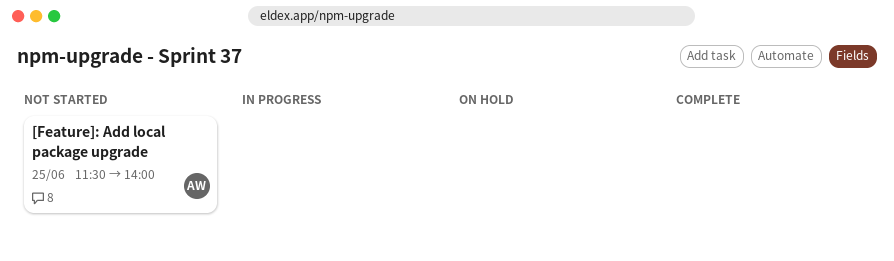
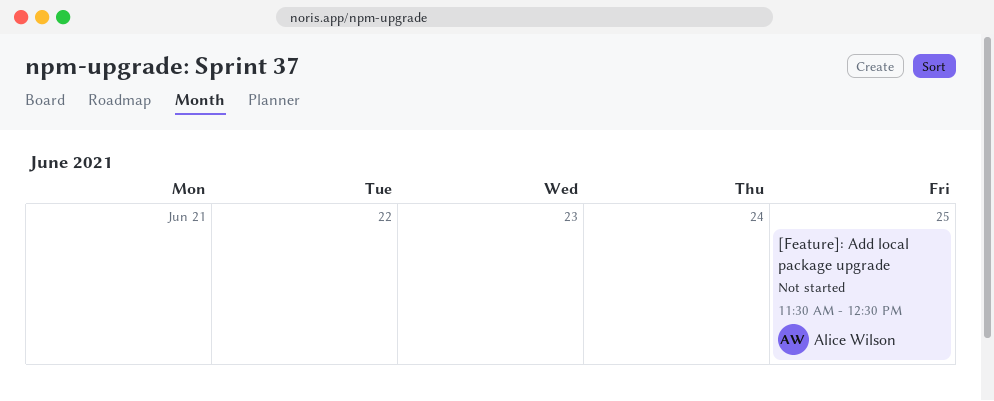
[Feature]: Add local package upgrade, ends: 14:00 -> 12:30

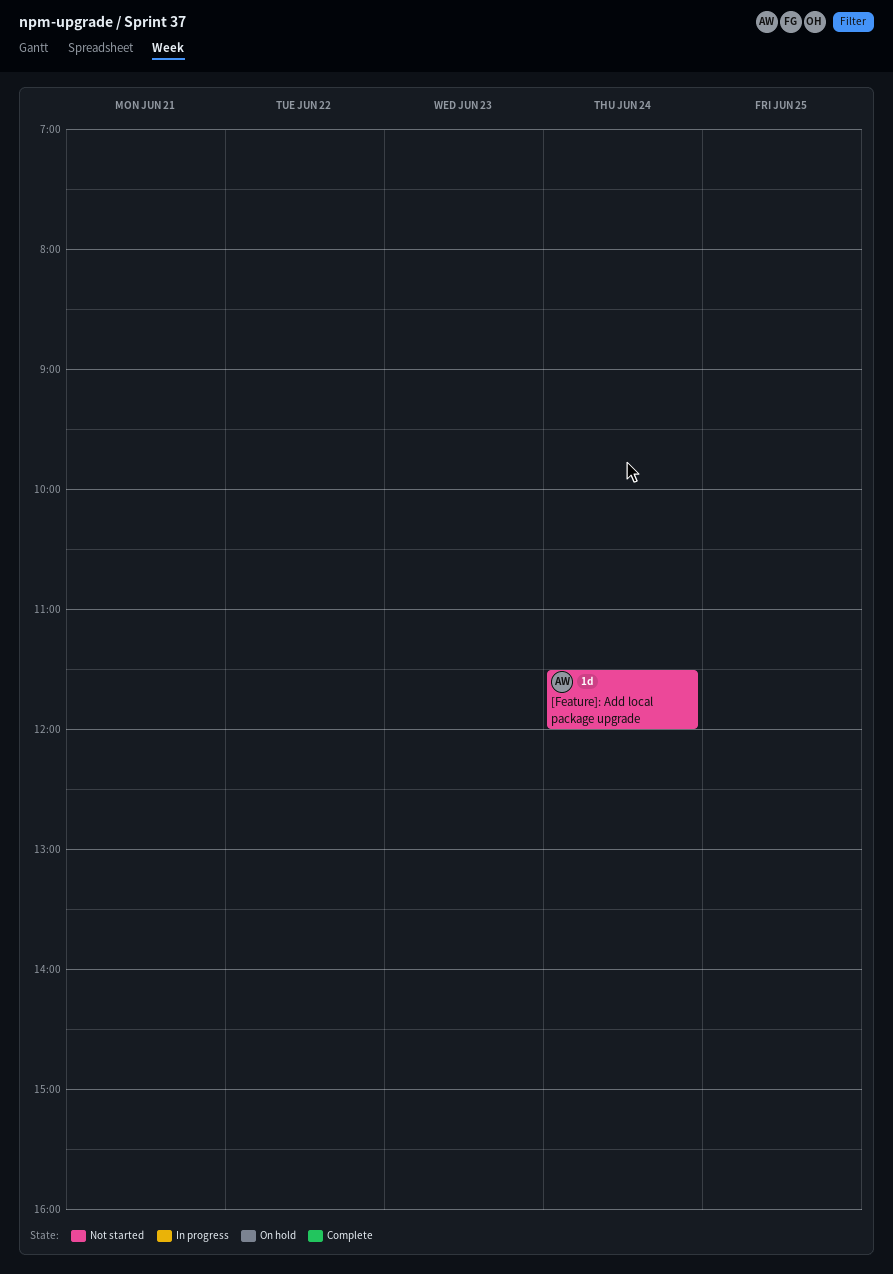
[Feature]: Add local package upgrade, day: Jun 25 -> Jun 24
[Feature]: Add local package upgrade, ends: 12:30 -> 12:00

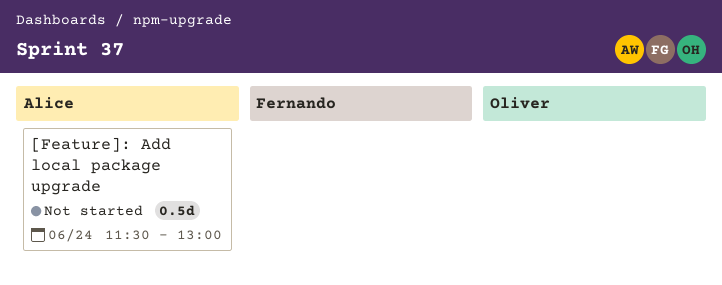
[Feature]: Add local package upgrade, estimate: 1d -> 0.5d
[Feature]: Add local package upgrade, ends: 12:00 -> 13:00

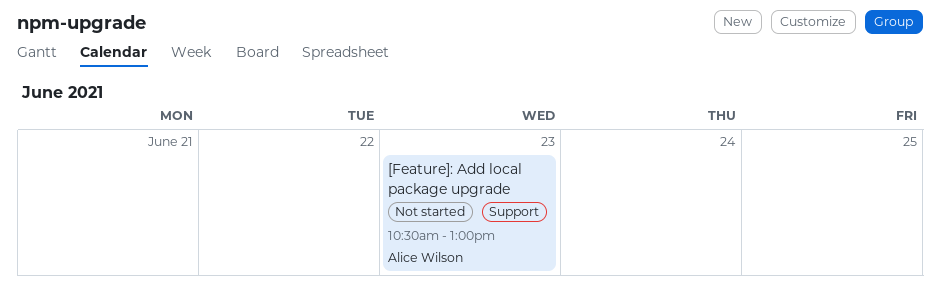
[Feature]: Add local package upgrade, day: Jun 24 -> Jun 23
[Feature]: Add local package upgrade, begins: 11:30 -> 10:30

